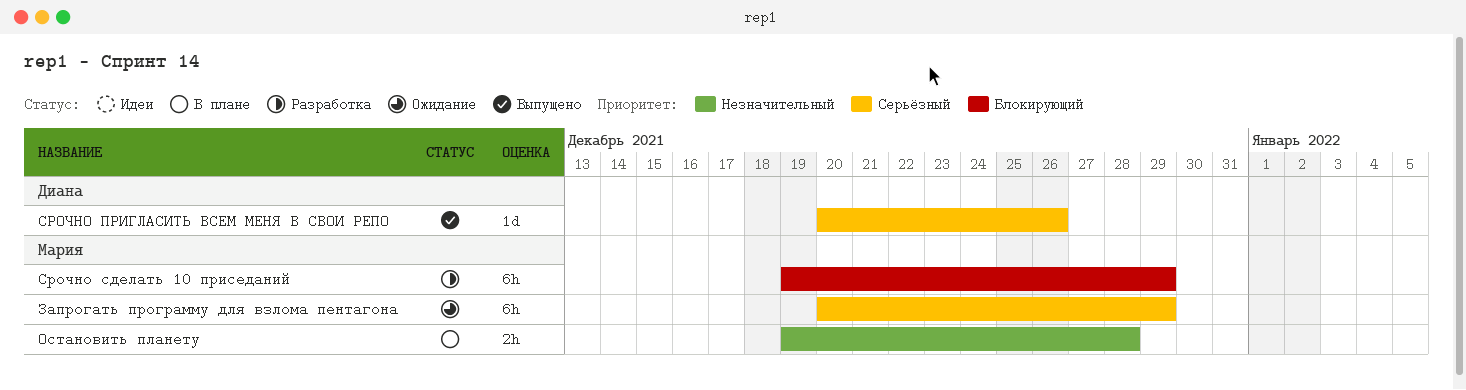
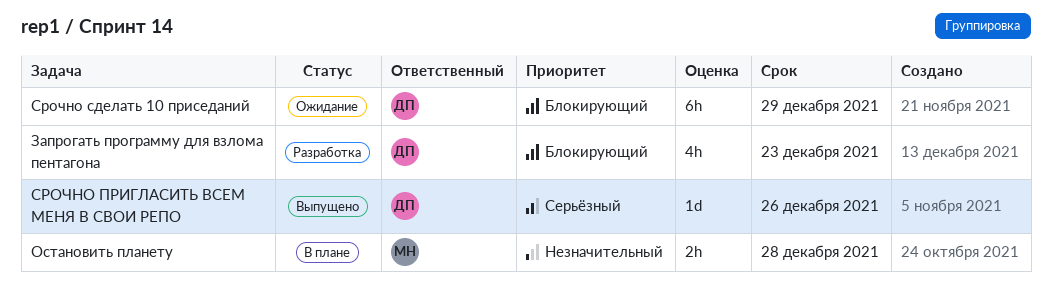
Запрогать программу для взлома пентагона, status: Ожидание -> Разработка
Запрогать программу для взлома пентагона, owner: Мария -> Диана
Запрогать программу для взлома пентагона, priority: Серьёзный -> Блокирующий
Запрогать программу для взлома пентагона, estimate: 6h -> 4h
Запрогать программу для взлома пентагона, due: Dec 29 -> Dec 23
Срочно сделать 10 приседаний, status: Разработка -> Ожидание
Срочно сделать 10 приседаний, owner: Мария -> Диана

